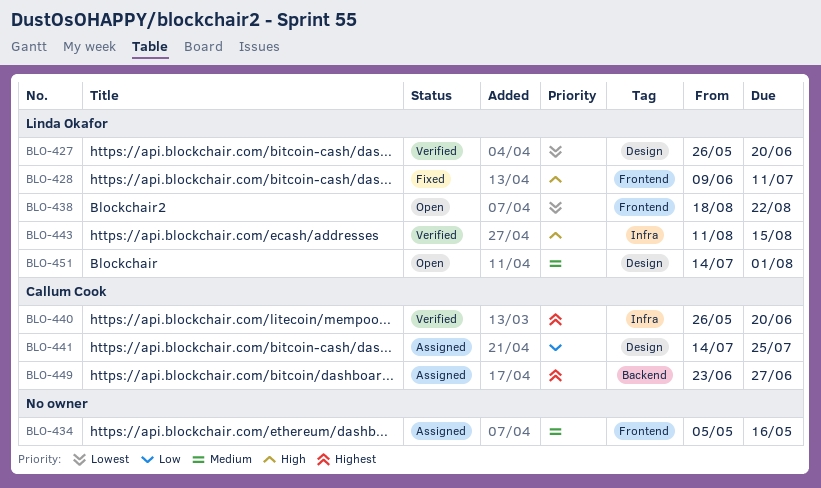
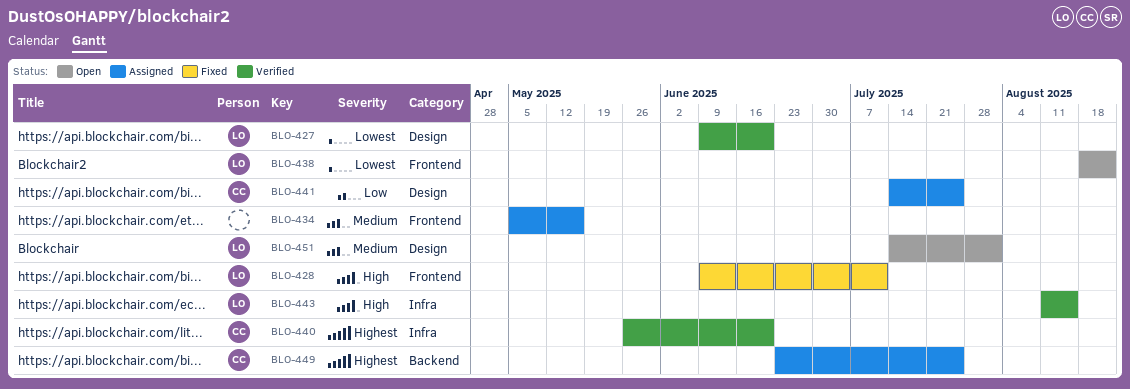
BLO-427, start: May 26 -> Jun 9
BLO-449, due: Jun 27 -> Jul 25

